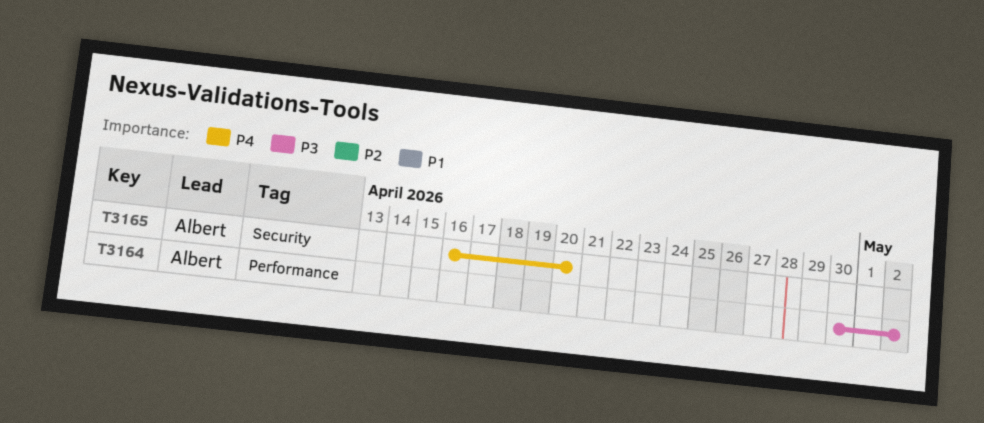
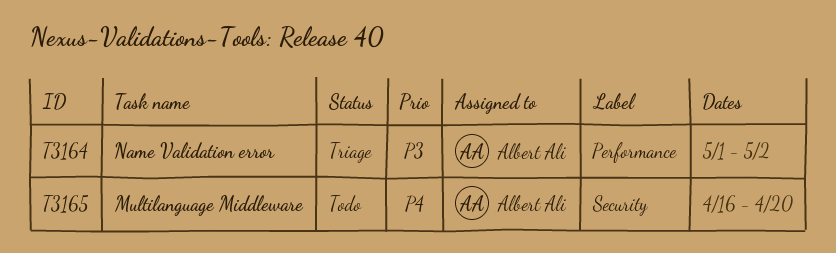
T3164, start: Apr 30 -> May 1

